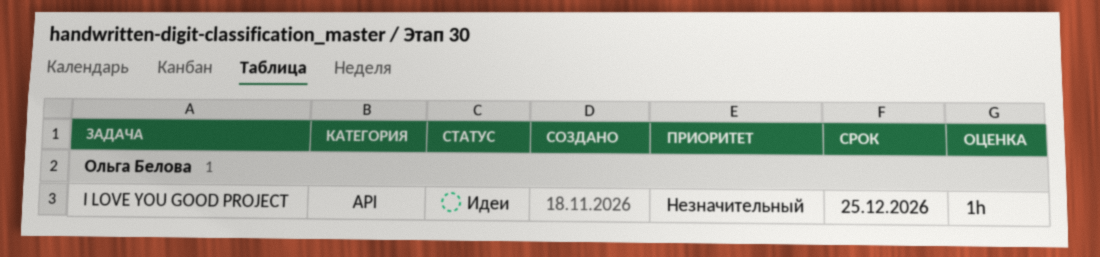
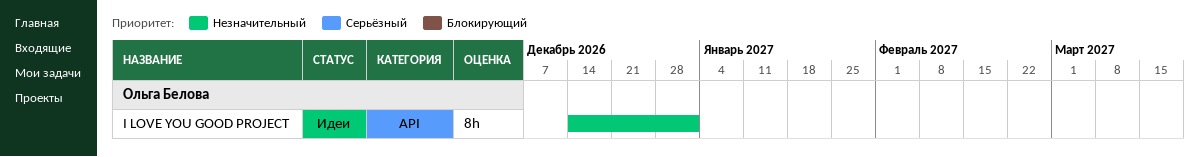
I LOVE YOU GOOD PROJECT, estimate: 1h -> 8h
I LOVE YOU GOOD PROJECT, due: Dec 25 -> Jan 1

